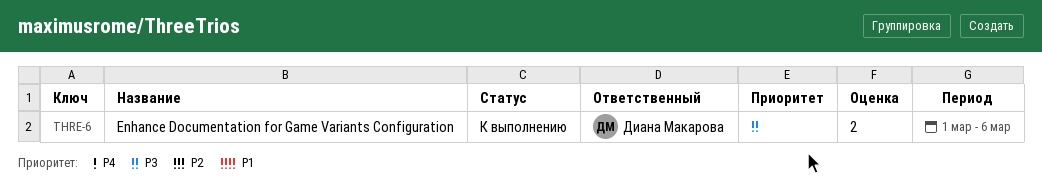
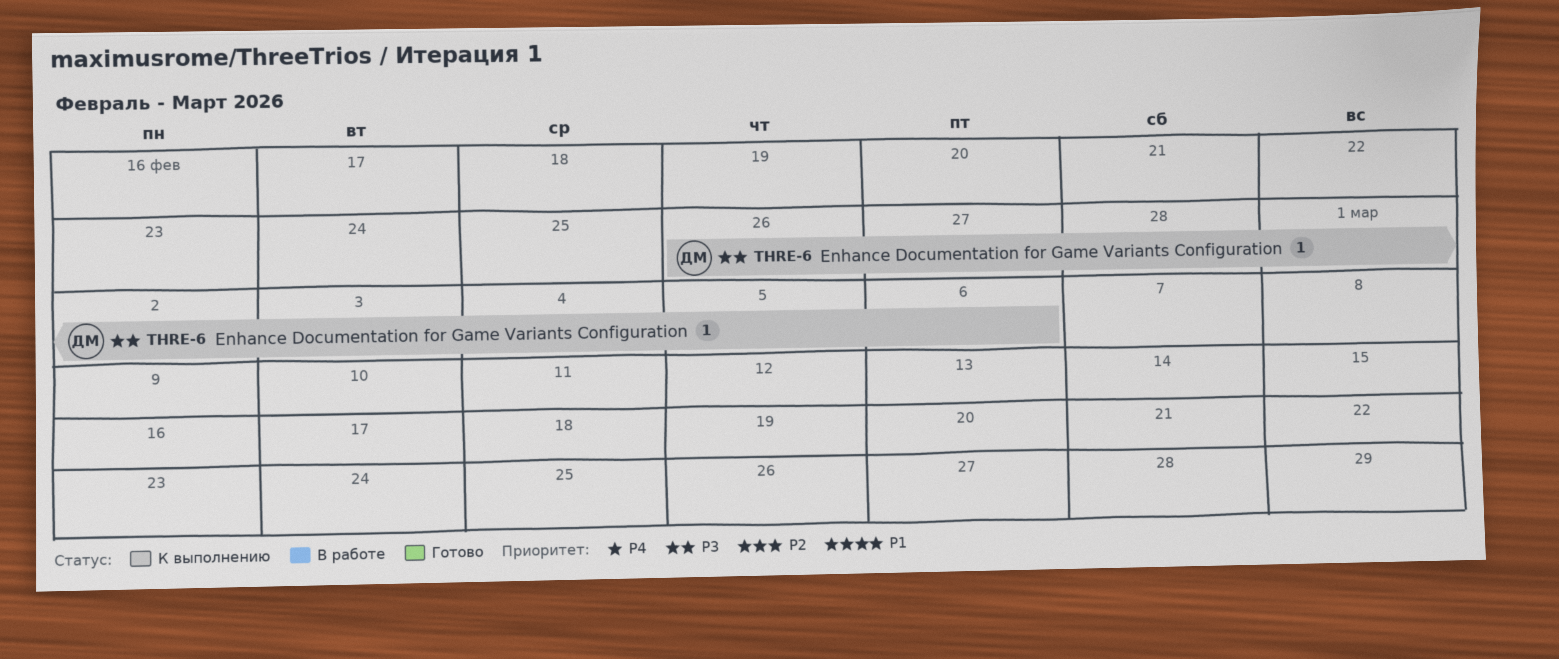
THRE-6, estimate: 2 -> 1
THRE-6, start: Mar 1 -> Feb 26

